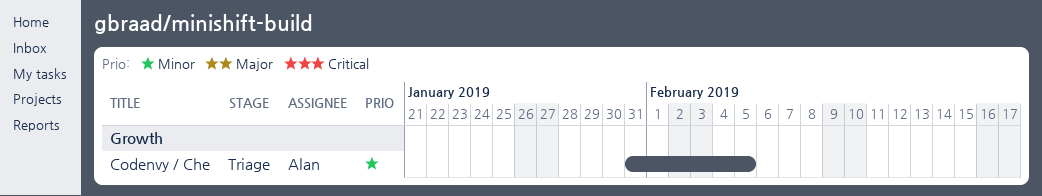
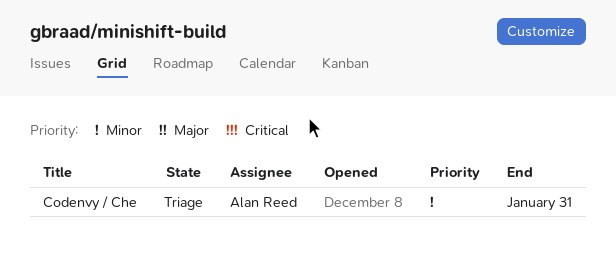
Codenvy / Che, due: Feb 5 -> Jan 31

